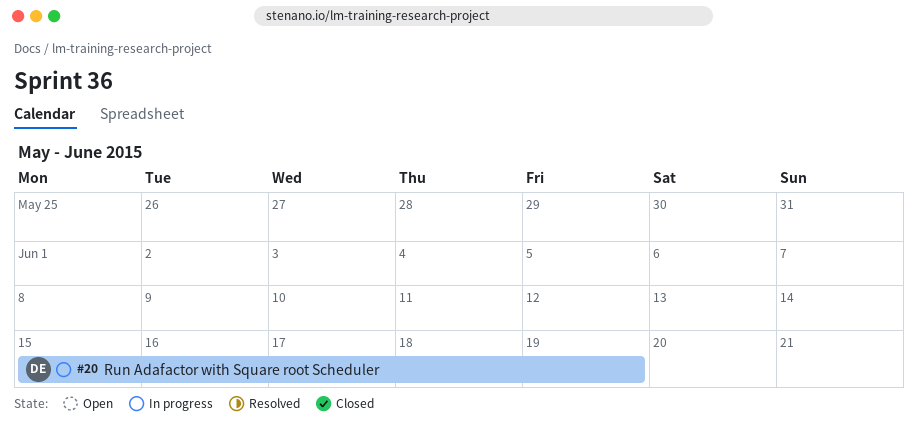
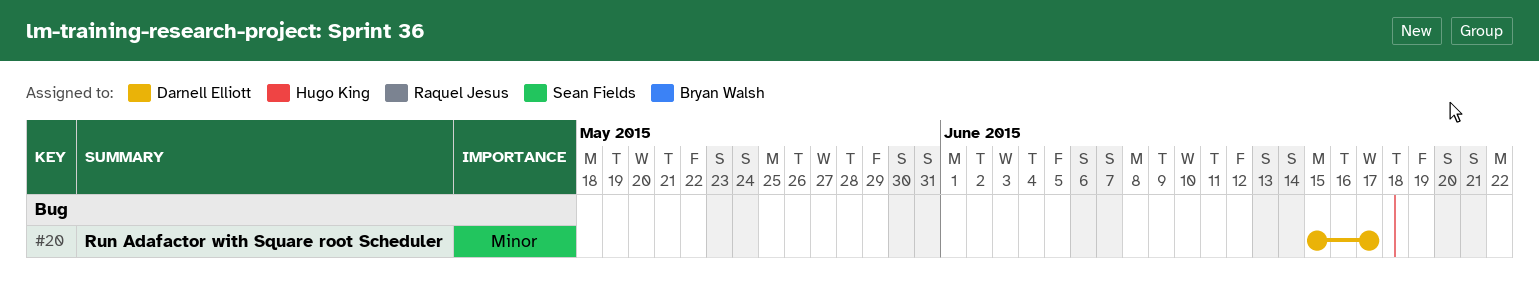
#20, due: Jun 19 -> Jun 17

